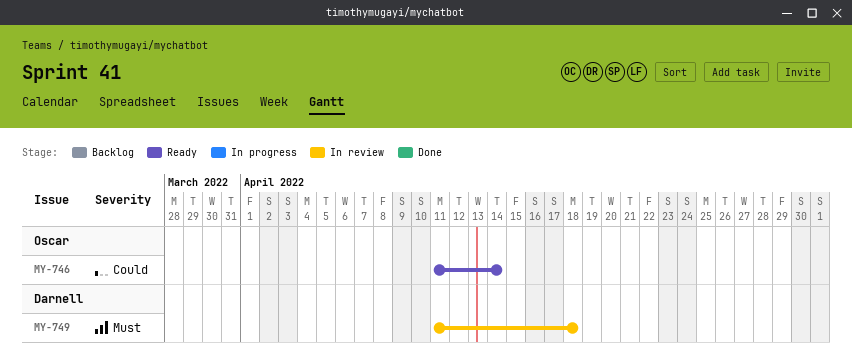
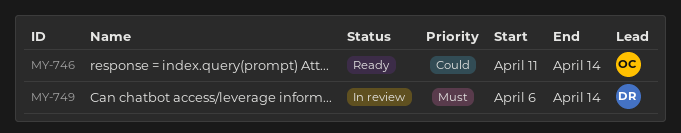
MY-749, start: Apr 11 -> Apr 6
MY-749, due: Apr 18 -> Apr 14

